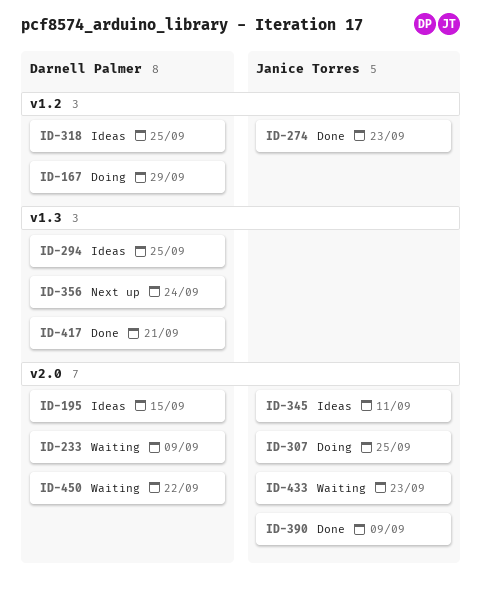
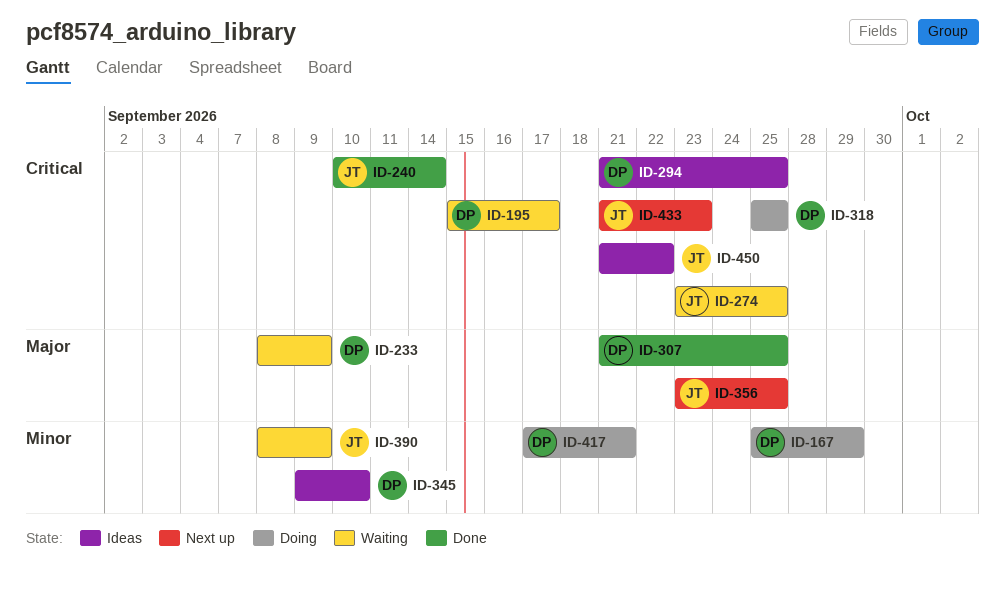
ID-195, status: Ideas -> Waiting
ID-195, due: Sep 15 -> Sep 17
ID-240: none -> present
ID-274, status: Done -> Waiting
ID-274, due: Sep 23 -> Sep 25
ID-307, status: Doing -> Done
ID-307, owner: Janice Torres -> Darnell Palmer
ID-318, status: Ideas -> Doing
ID-345, owner: Janice Torres -> Darnell Palmer
ID-345, due: Sep 11 -> Sep 10
ID-356, owner: Darnell Palmer -> Janice Torres
ID-356, due: Sep 24 -> Sep 25
ID-390, status: Done -> Waiting
ID-417, status: Done -> Doing
ID-433, status: Waiting -> Next up
ID-450, status: Waiting -> Ideas
ID-450, owner: Darnell Palmer -> Janice Torres

